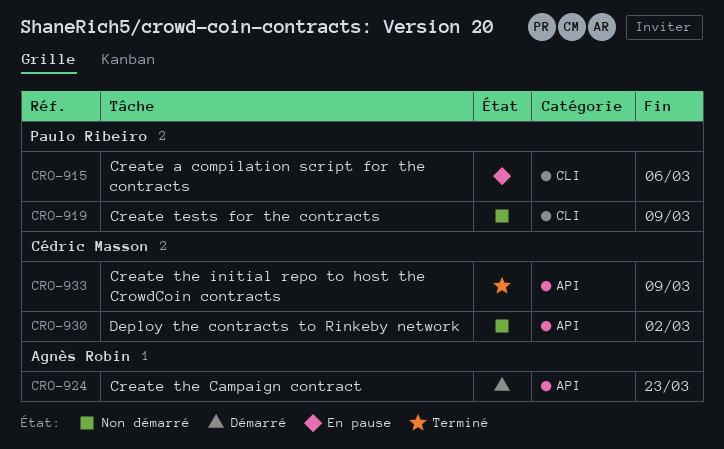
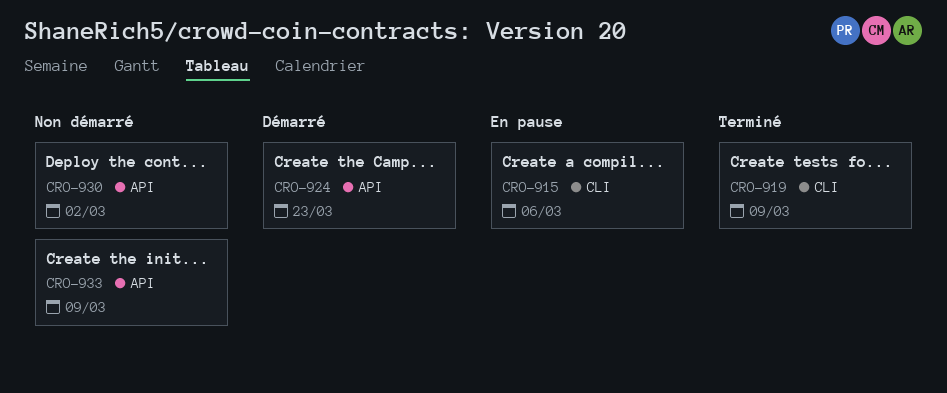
CRO-919, status: Non démarré -> Terminé
CRO-933, status: Terminé -> Non démarré

